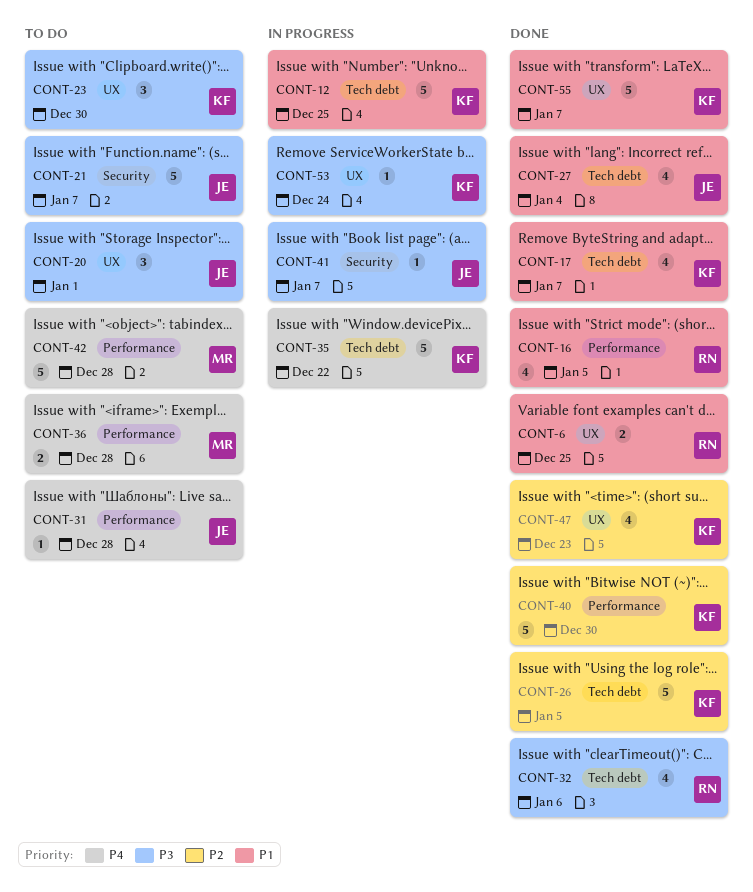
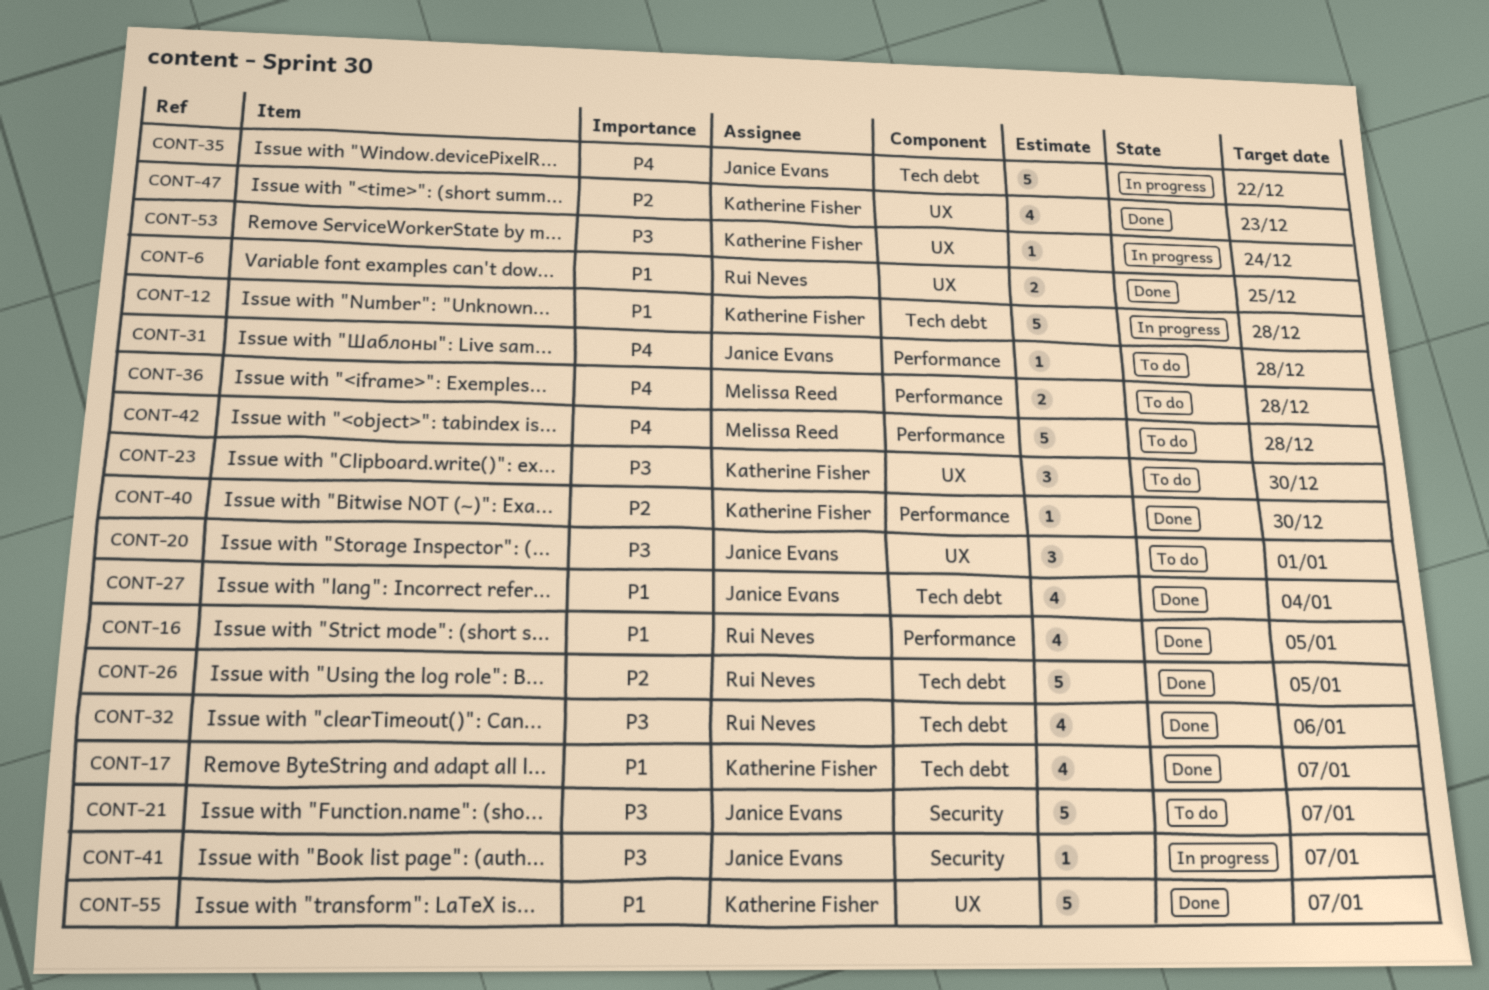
CONT-12, due: Dec 25 -> Dec 28
CONT-26, owner: Katherine Fisher -> Rui Neves
CONT-35, owner: Katherine Fisher -> Janice Evans
CONT-40, estimate: 5 -> 1

